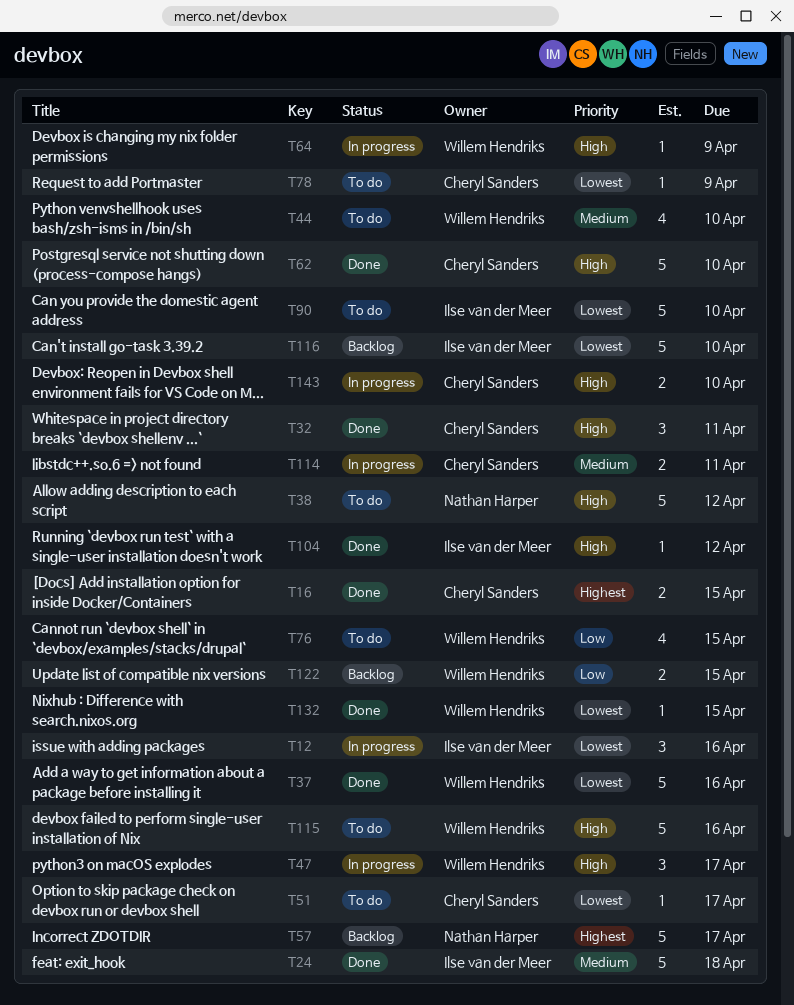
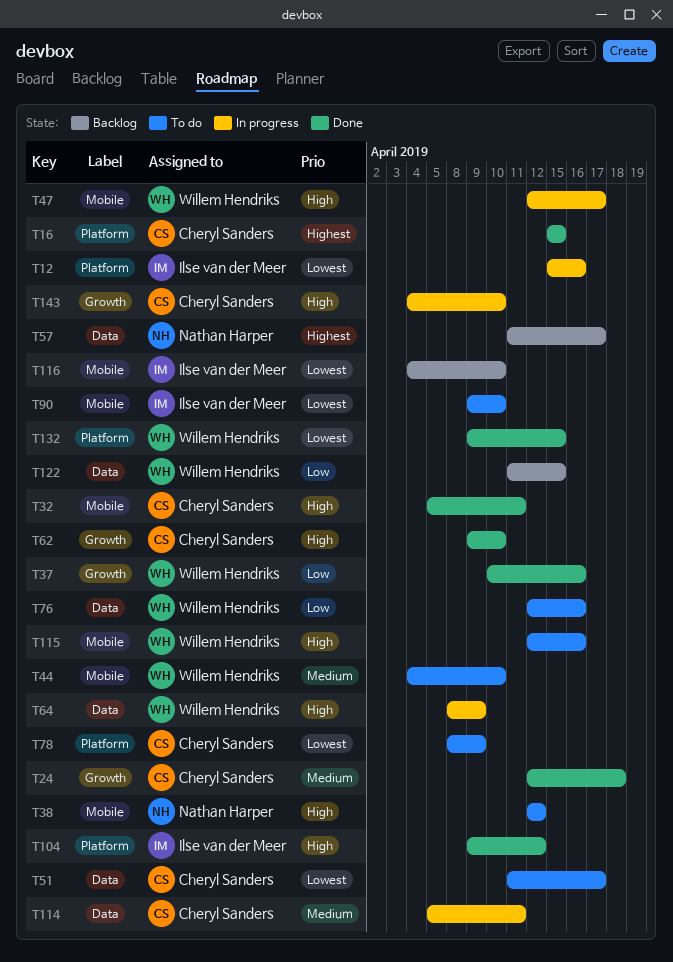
T24, owner: Ilse van der Meer -> Cheryl Sanders
T37, priority: Lowest -> Low
T76, due: Apr 15 -> Apr 16

